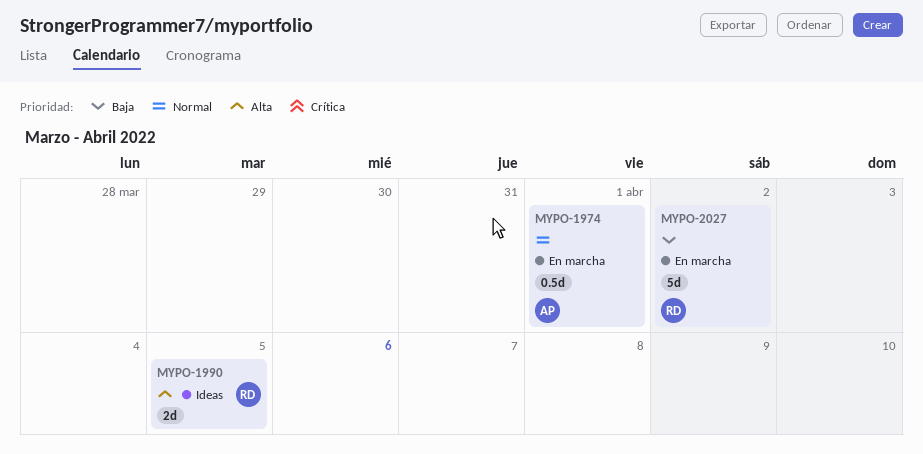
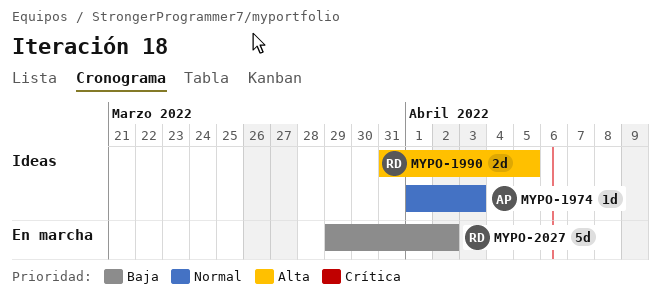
MYPO-1974, status: En marcha -> Ideas
MYPO-1974, estimate: 0.5d -> 1d
MYPO-1974, due: Apr 1 -> Apr 3

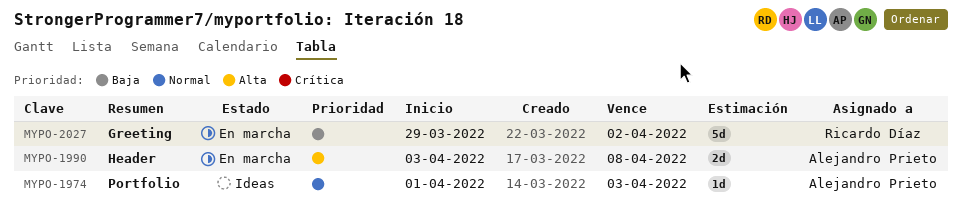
MYPO-1990, status: Ideas -> En marcha
MYPO-1990, owner: Ricardo Díaz -> Alejandro Prieto
MYPO-1990, start: Mar 31 -> Apr 3
MYPO-1990, due: Apr 5 -> Apr 8

